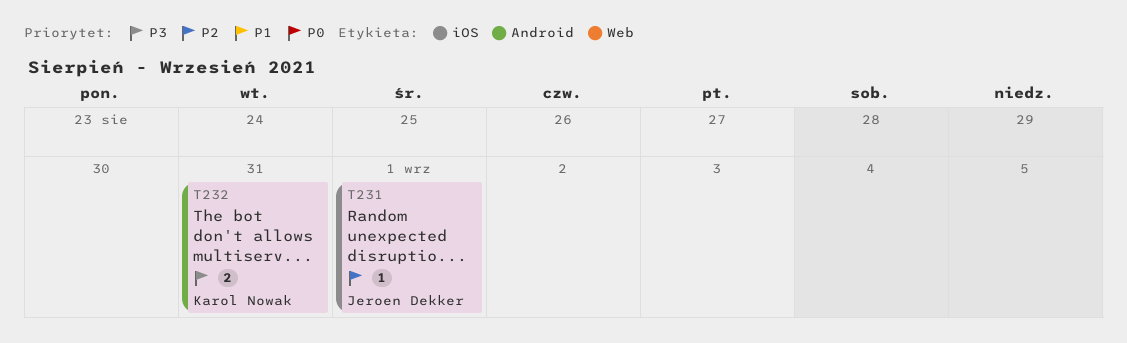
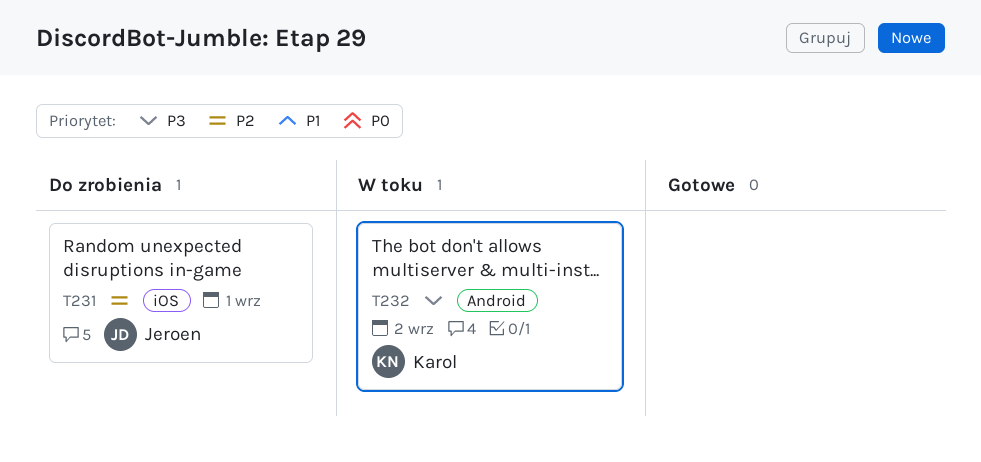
T232, due: Aug 31 -> Sep 2

